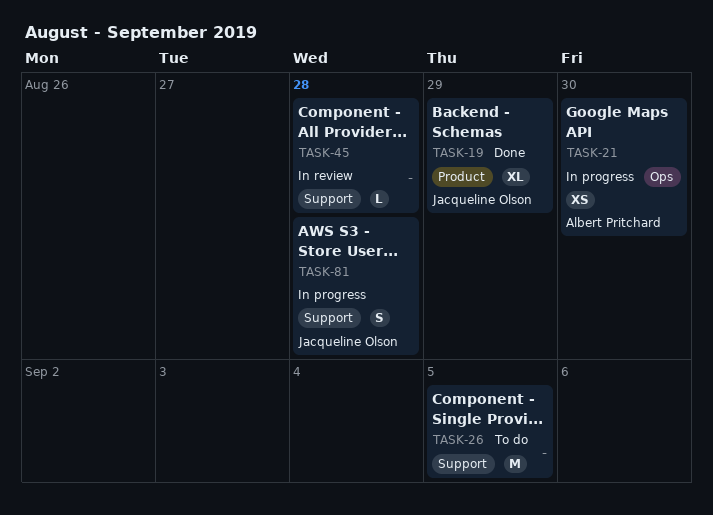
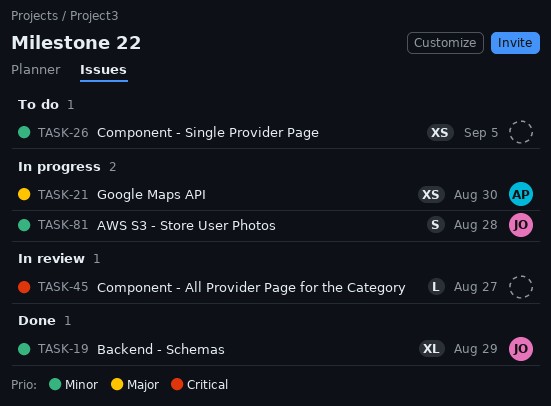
TASK-26, estimate: M -> XS
TASK-45, due: Aug 28 -> Aug 27

